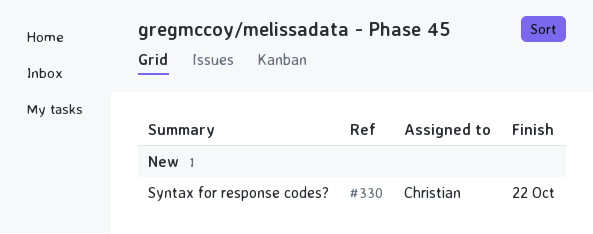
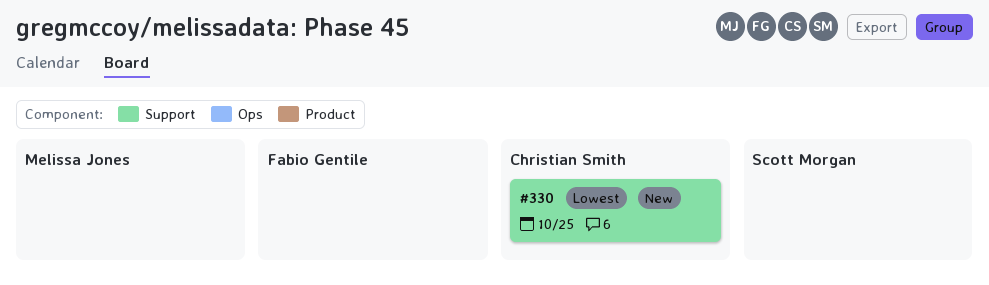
#330, due: Oct 22 -> Oct 25

